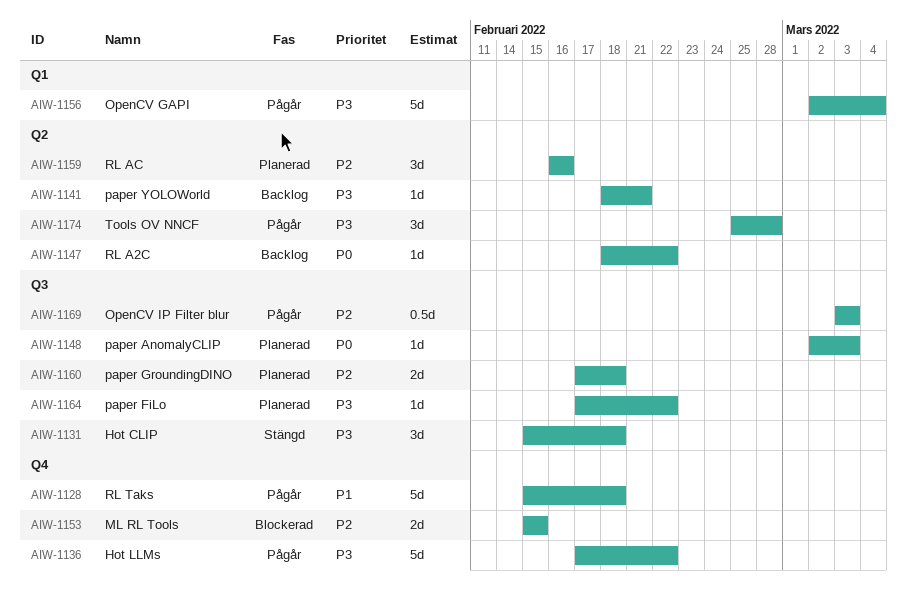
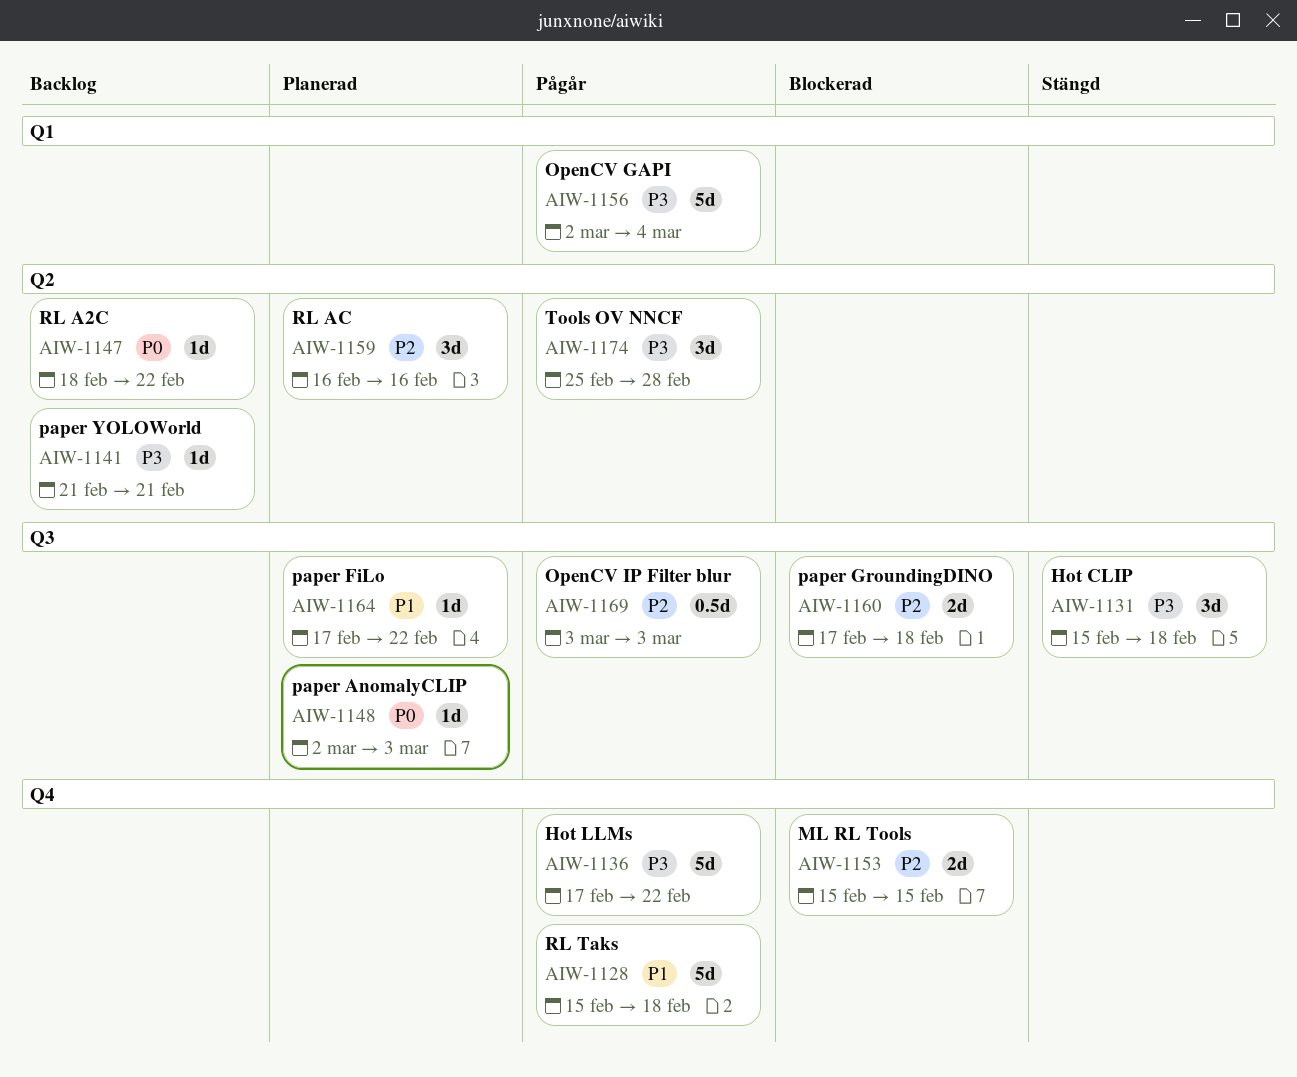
AIW-1141, start: Feb 18 -> Feb 21
AIW-1160, status: Planerad -> Blockerad
AIW-1164, priority: P3 -> P1

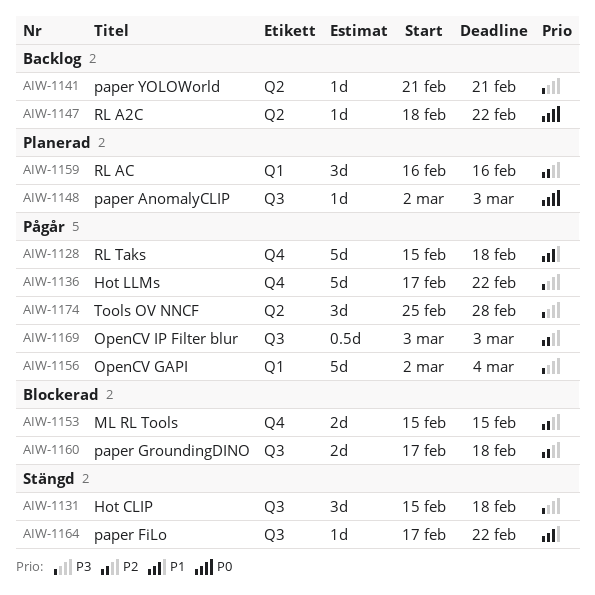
AIW-1159, label: Q2 -> Q1
AIW-1164, status: Planerad -> Stängd

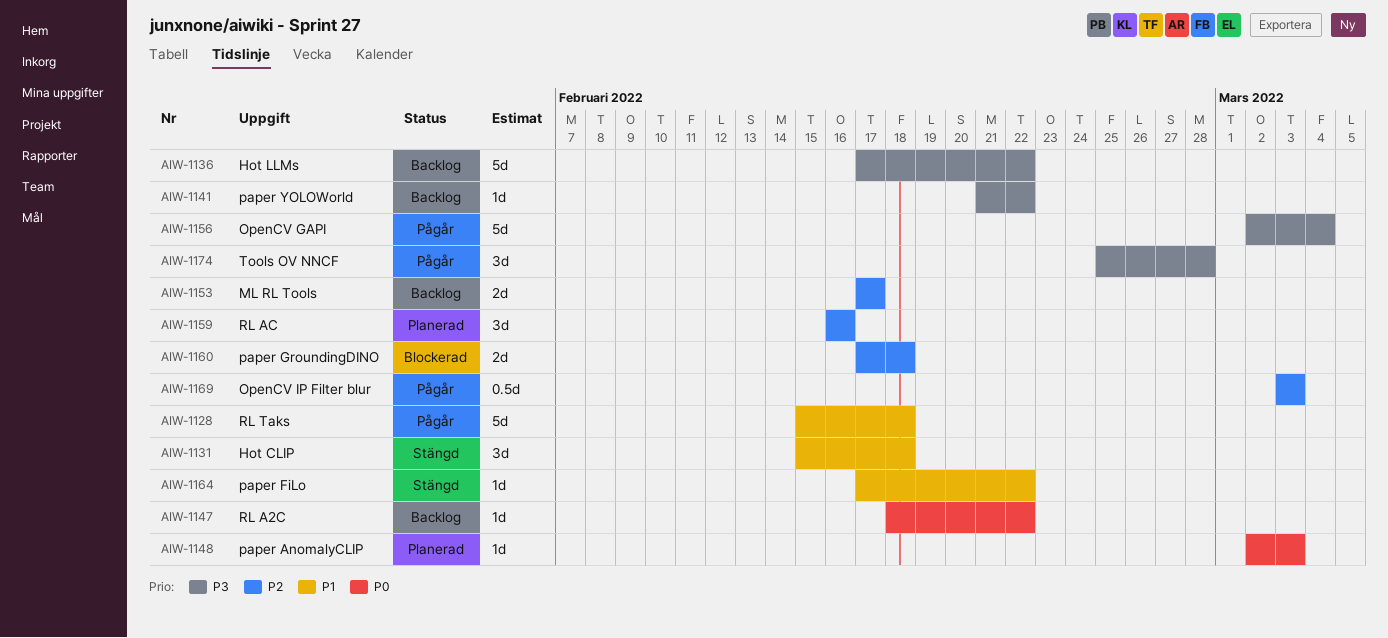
AIW-1131, priority: P3 -> P1
AIW-1136, status: Pågår -> Backlog
AIW-1141, due: Feb 21 -> Feb 22
AIW-1153, status: Blockerad -> Backlog
AIW-1153, start: Feb 15 -> Feb 17
AIW-1153, due: Feb 15 -> Feb 17

